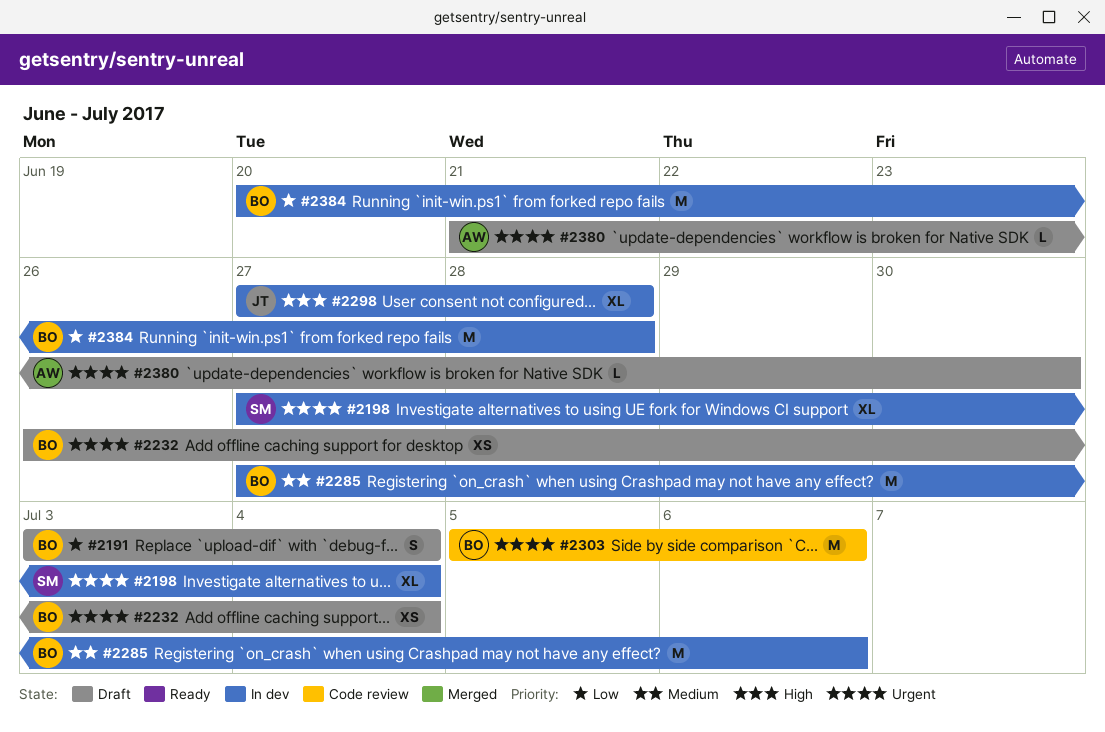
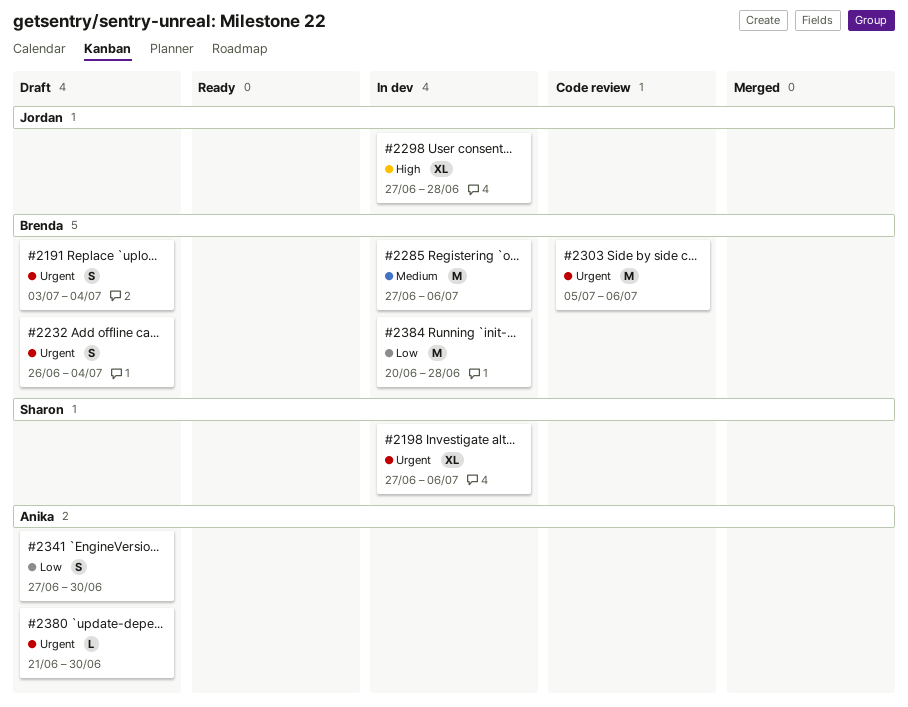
#2191, priority: Low -> Urgent
#2198, due: Jul 4 -> Jul 6
#2232, estimate: XS -> S
#2341: none -> present

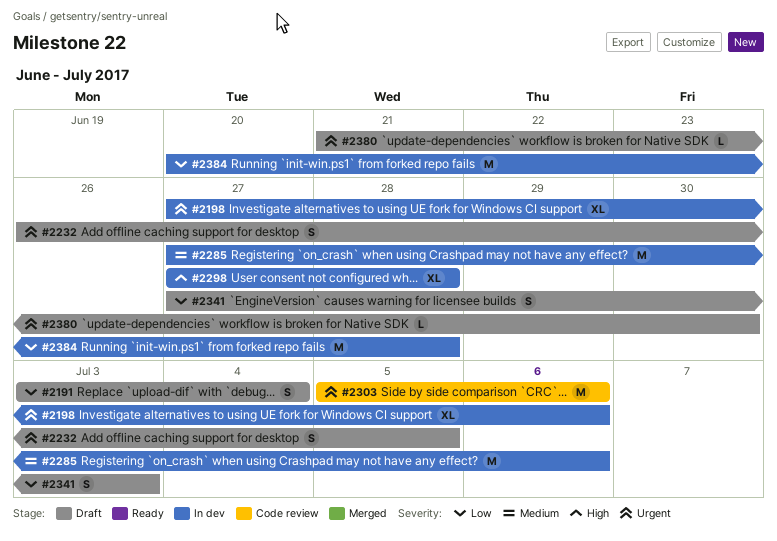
#2191, priority: Urgent -> Low
#2232, due: Jul 4 -> Jul 5
#2341, due: Jun 30 -> Jul 3

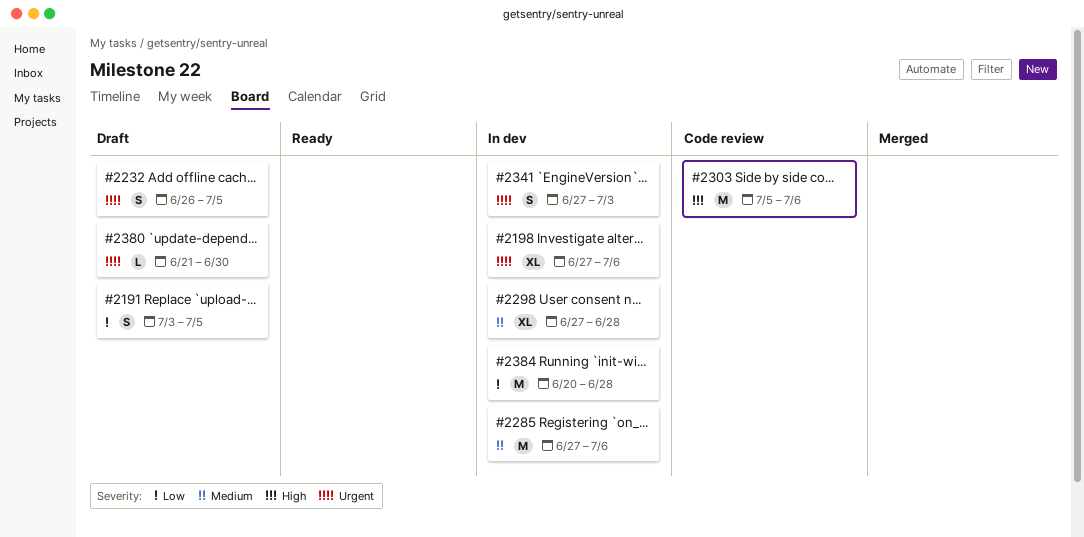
#2191, due: Jul 4 -> Jul 5
#2298, priority: High -> Medium
#2303, priority: Urgent -> High
#2341, status: Draft -> In dev
#2341, priority: Low -> Urgent

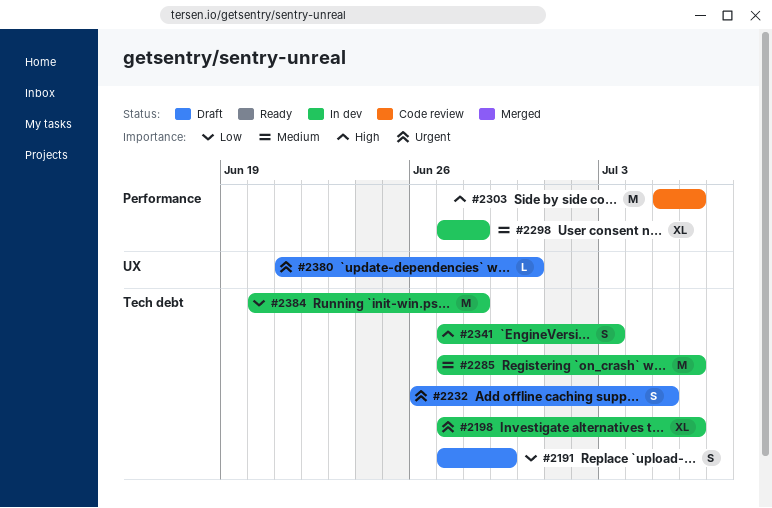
#2191, start: Jul 3 -> Jun 27
#2191, due: Jul 5 -> Jun 29
#2341, priority: Urgent -> High

